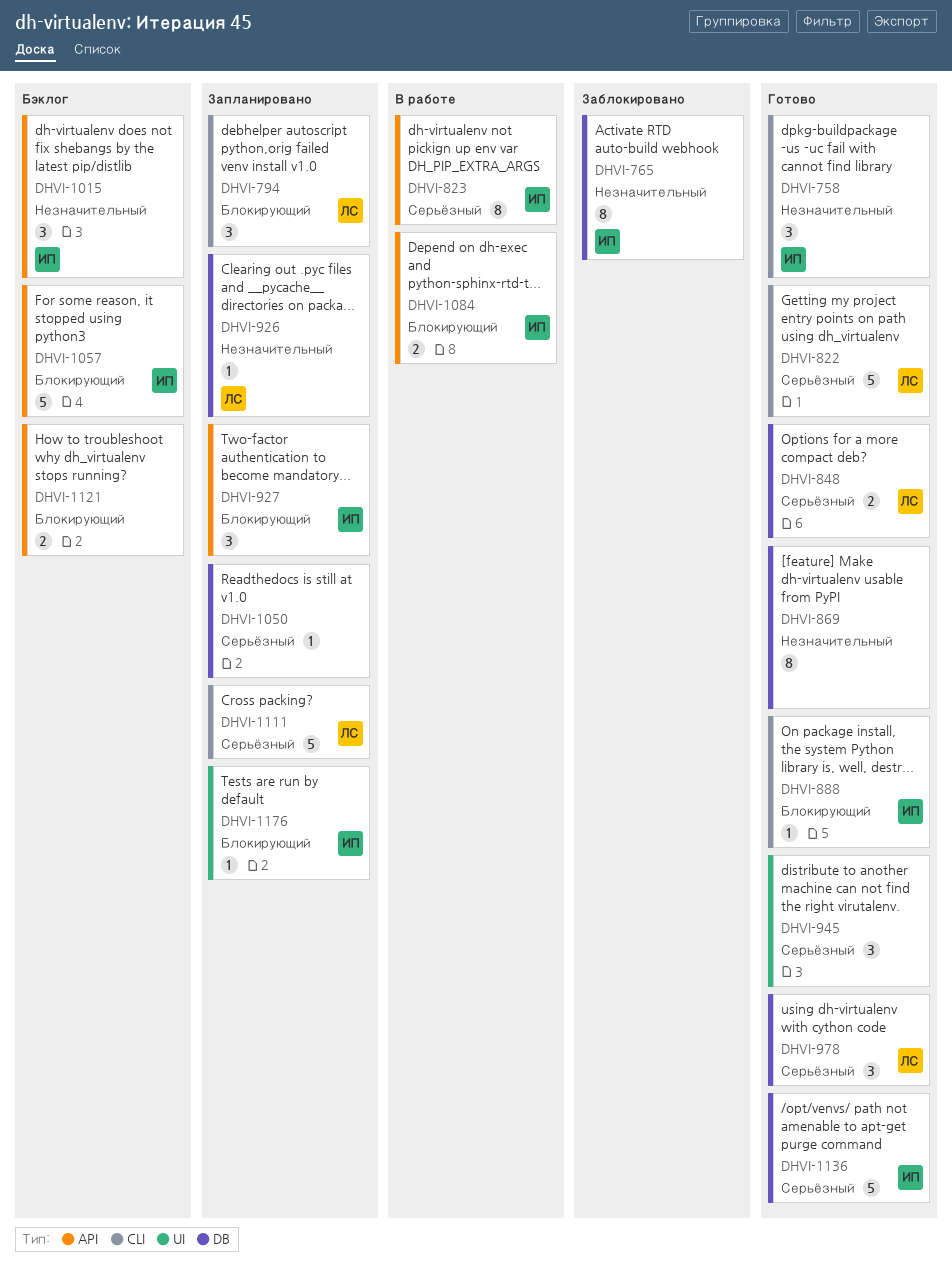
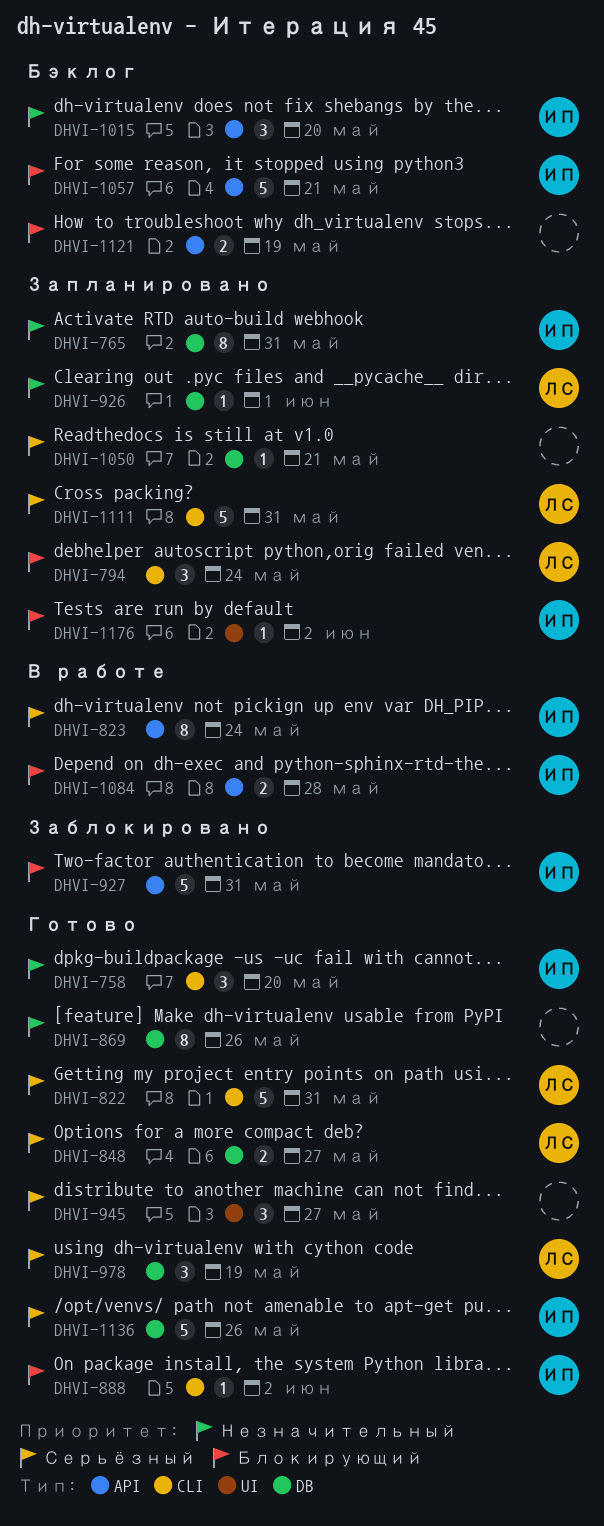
DHVI-765, status: Заблокировано -> Запланировано
DHVI-927, status: Запланировано -> Заблокировано
DHVI-927, estimate: 3 -> 5

